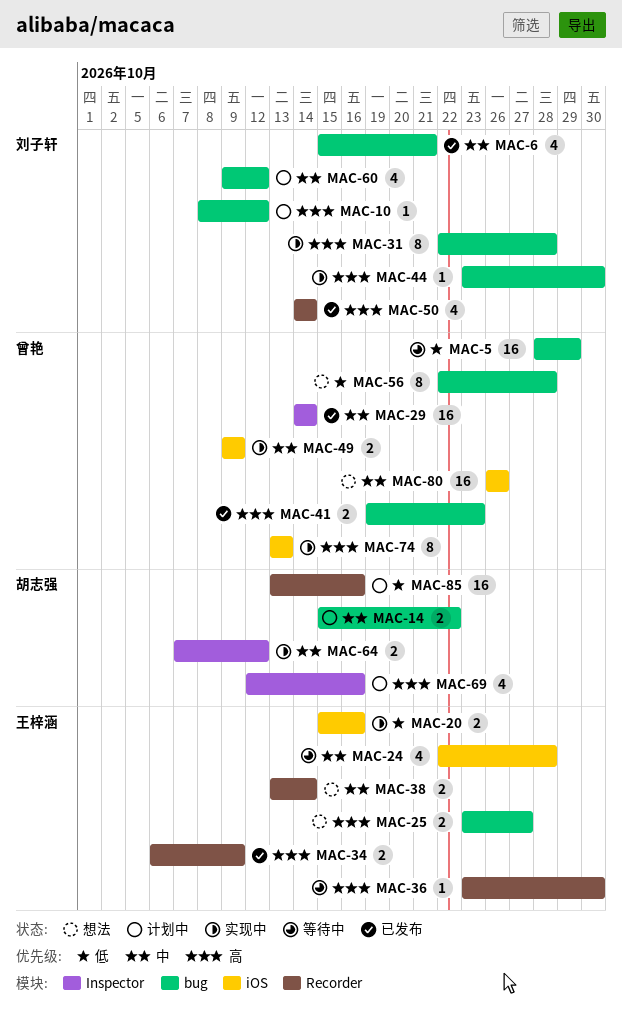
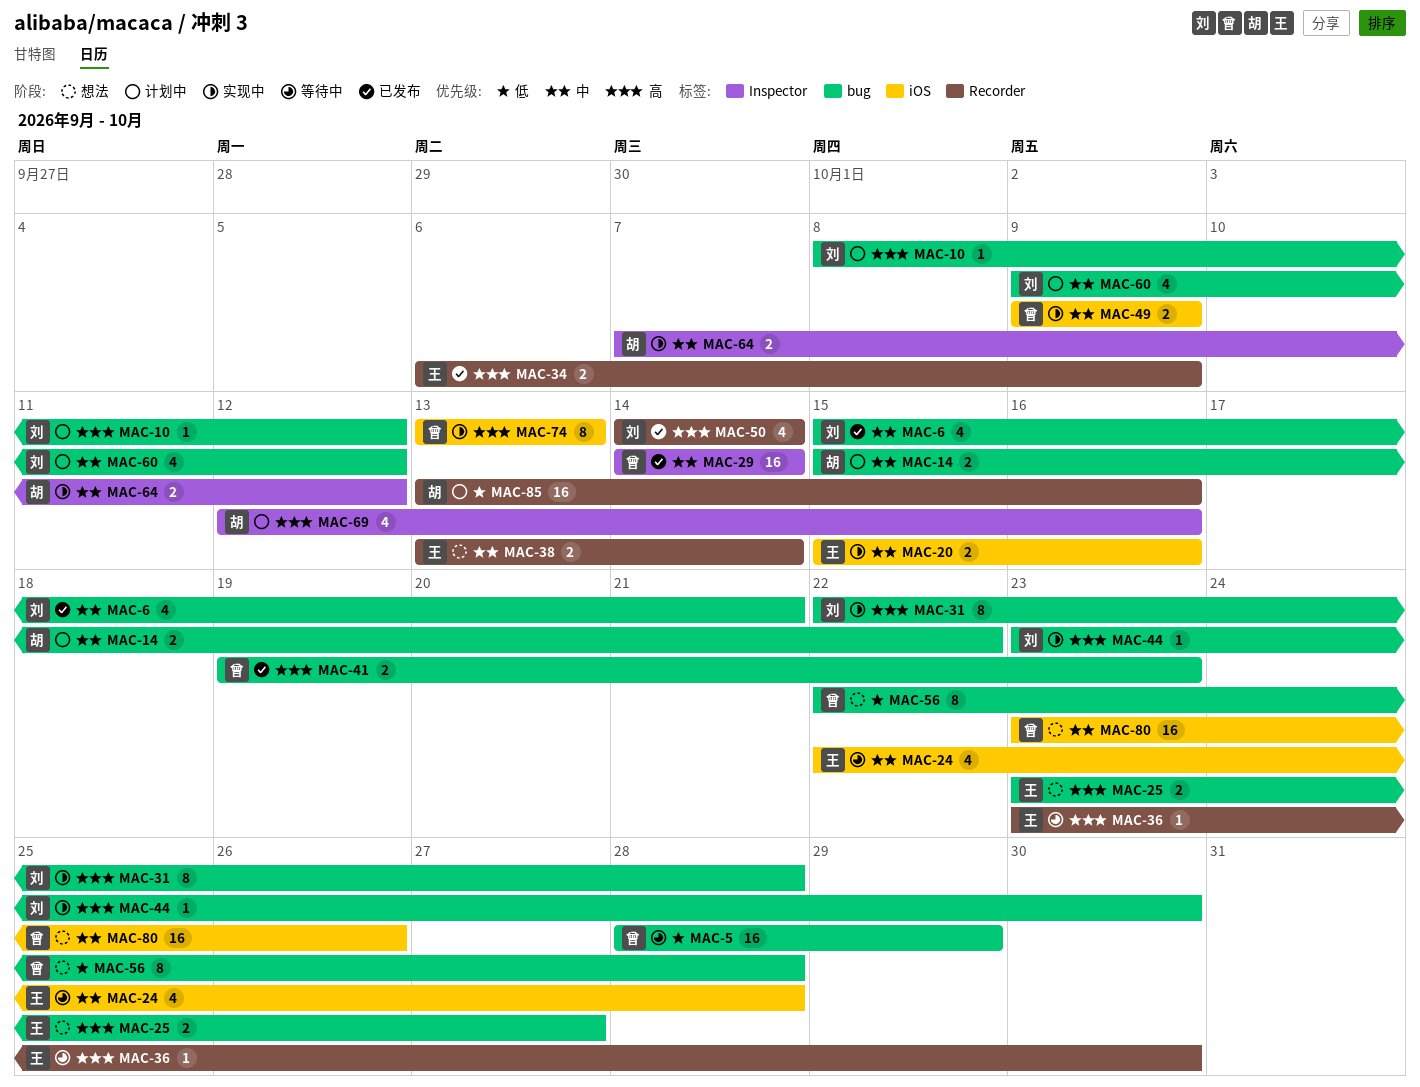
MAC-20, priority: 低 -> 中
MAC-80, start: Oct 26 -> Oct 23

